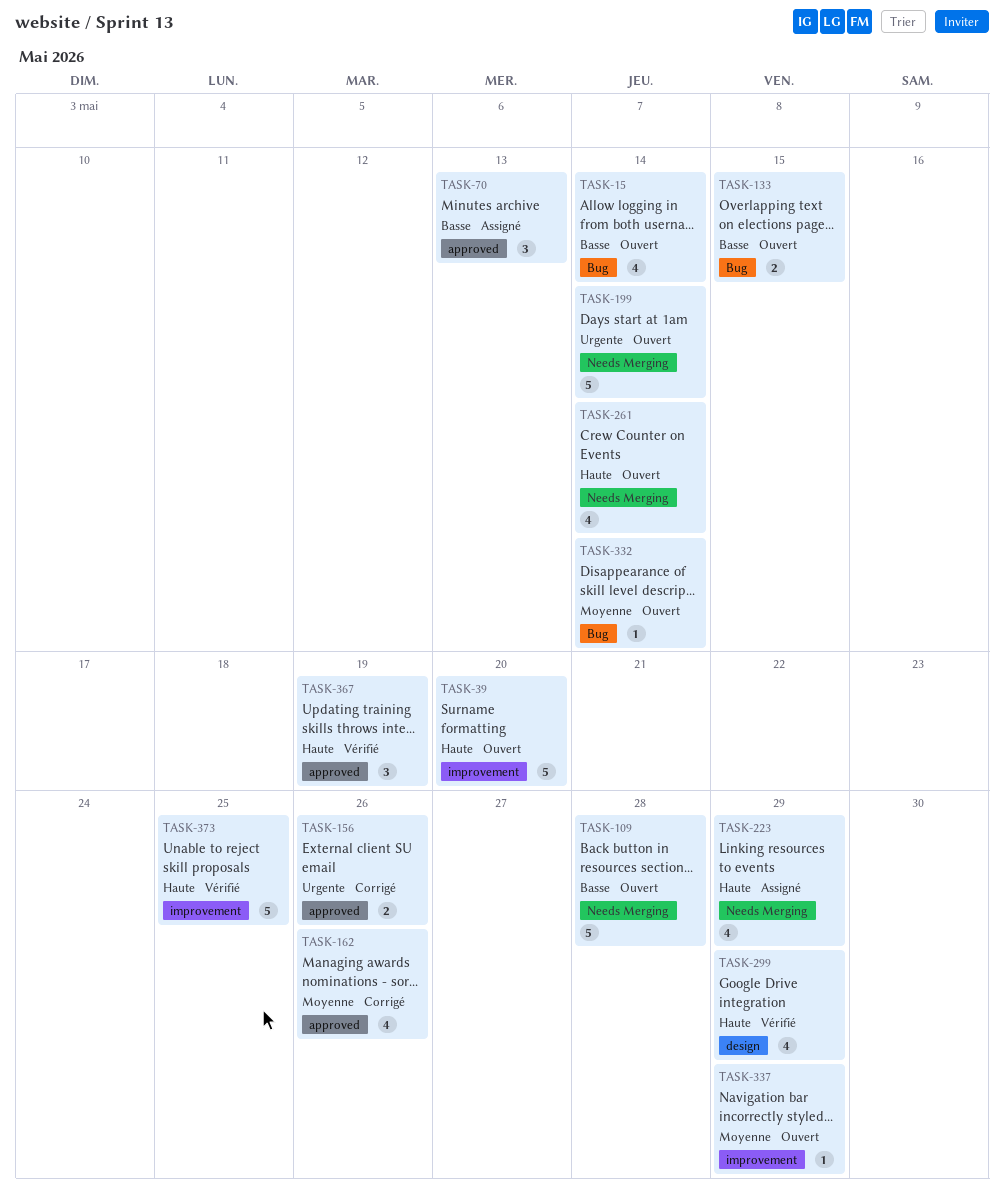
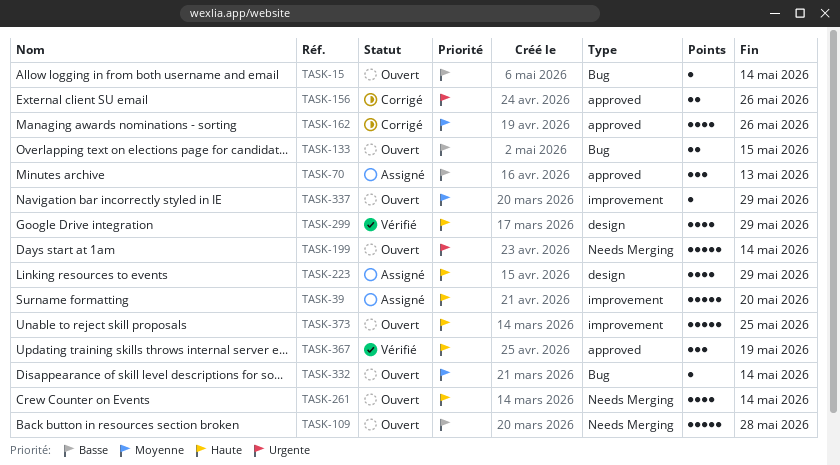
TASK-15, estimate: 4 -> 1
TASK-39, status: Ouvert -> Assigné
TASK-223, label: Needs Merging -> design
TASK-373, status: Vérifié -> Ouvert

